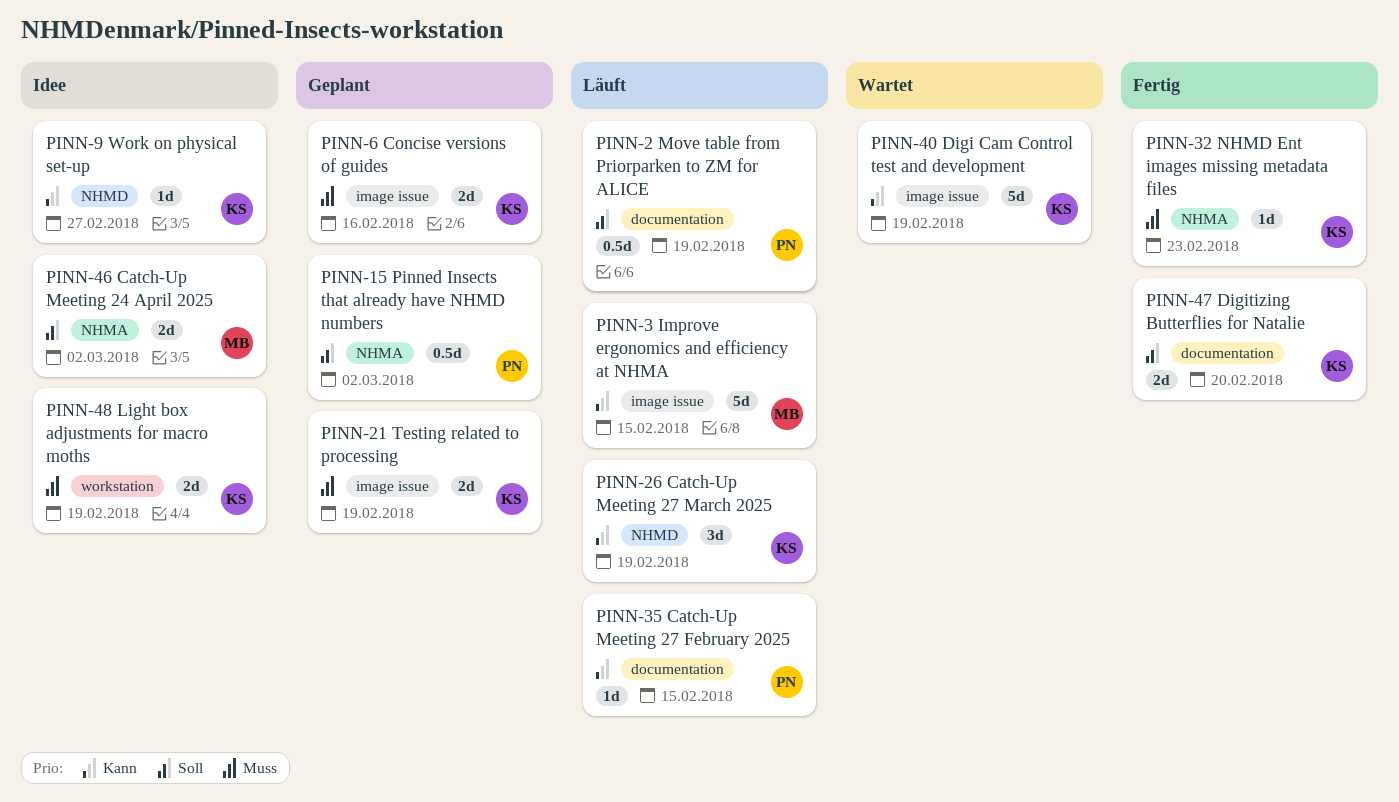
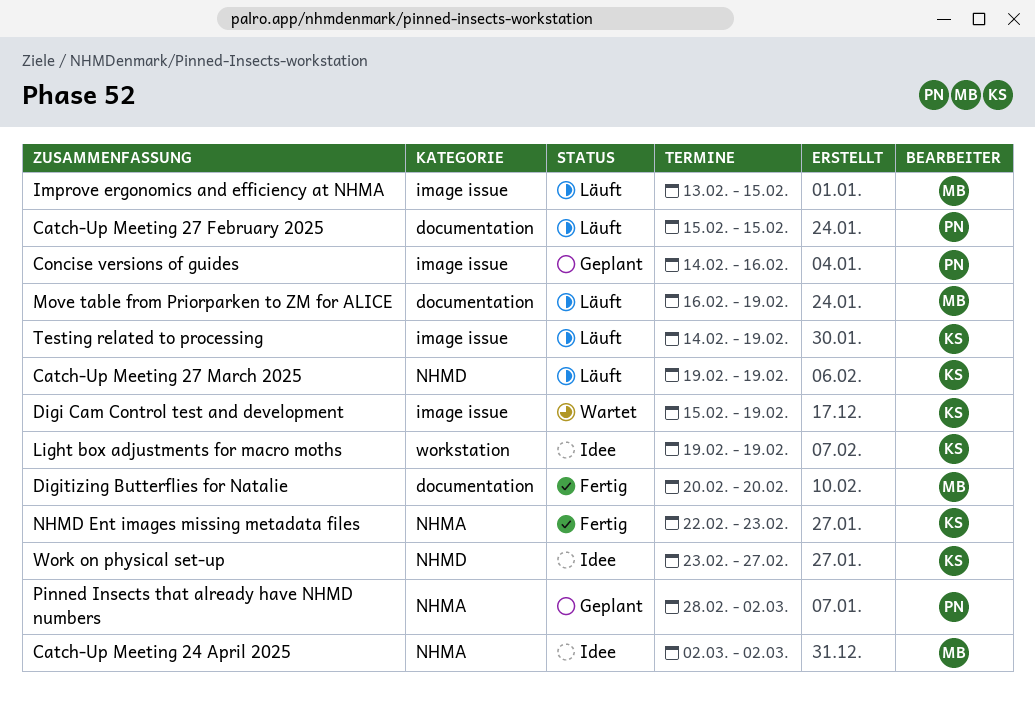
Concise versions of guides, owner: KS -> PN
Digitizing Butterflies for Natalie, owner: KS -> MB
Move table from Priorparken to ZM for ALICE, owner: PN -> MB
Testing related to processing, status: Geplant -> Läuft

